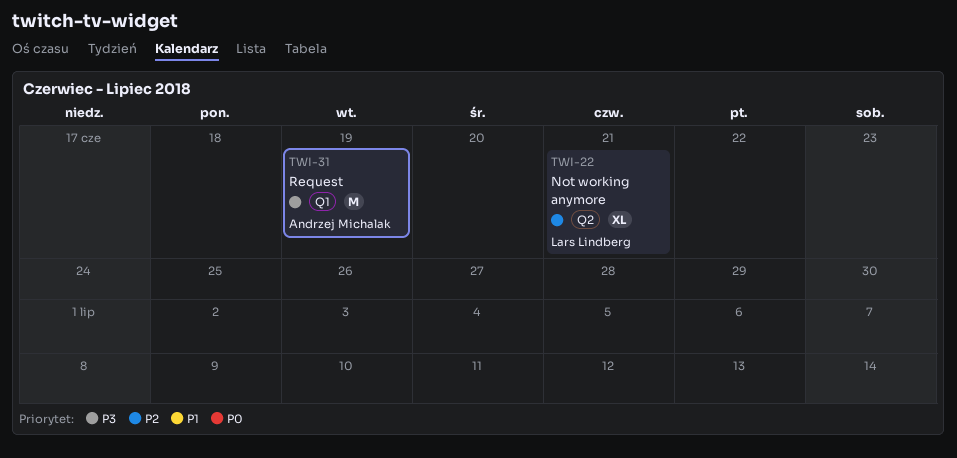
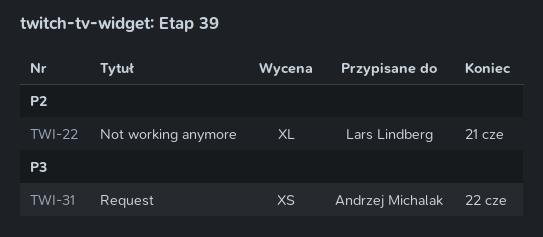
TWI-31, estimate: M -> XS
TWI-31, due: Jun 19 -> Jun 22

